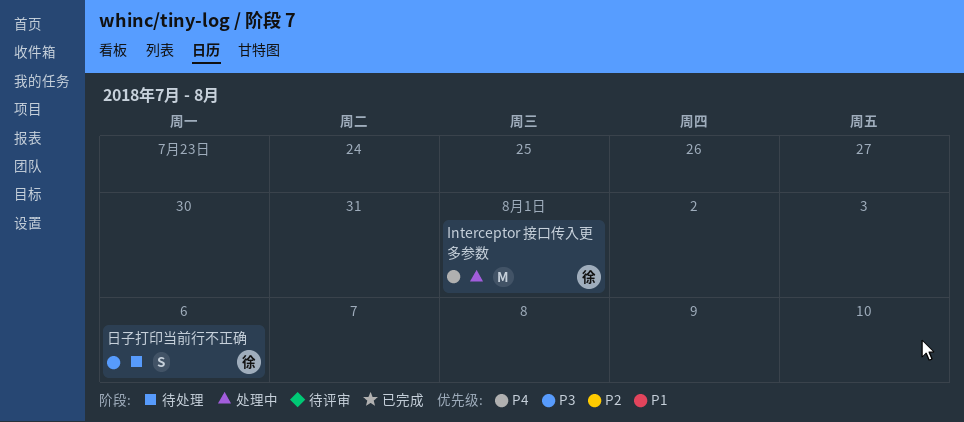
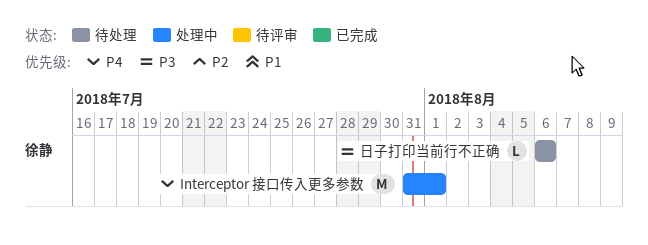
日子打印当前行不正确, estimate: S -> L

